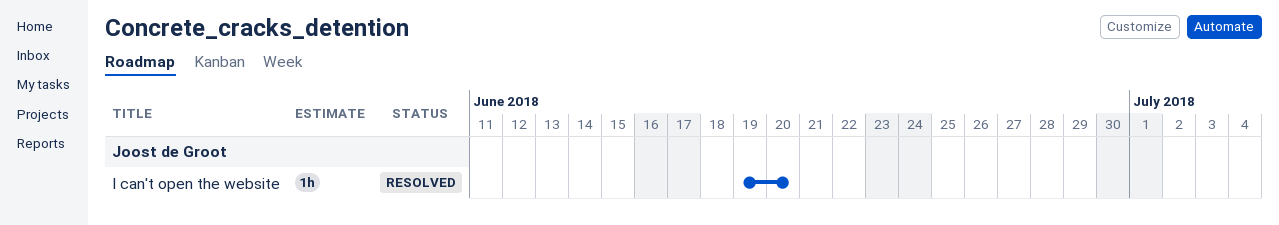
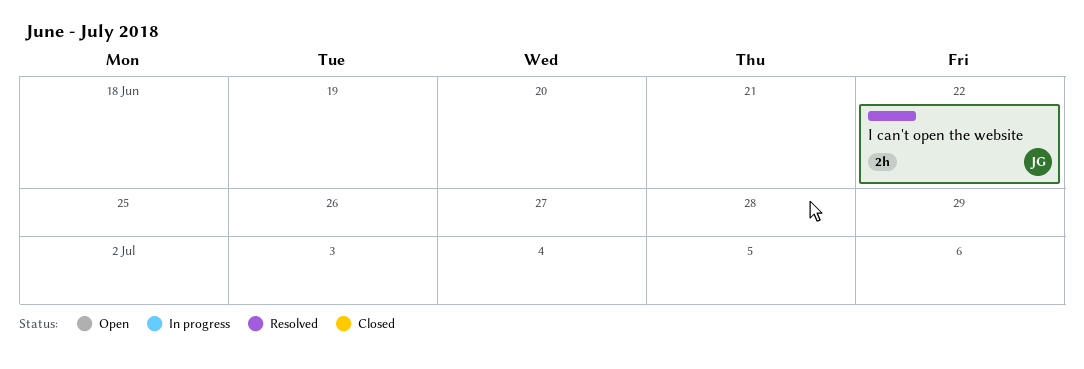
I can't open the website, estimate: 1h -> 2h
I can't open the website, due: Jun 20 -> Jun 22

